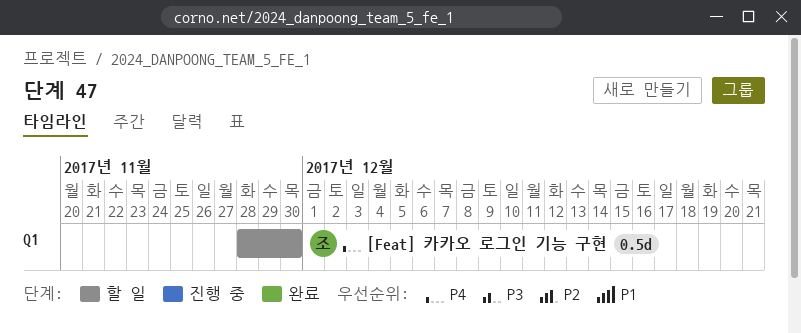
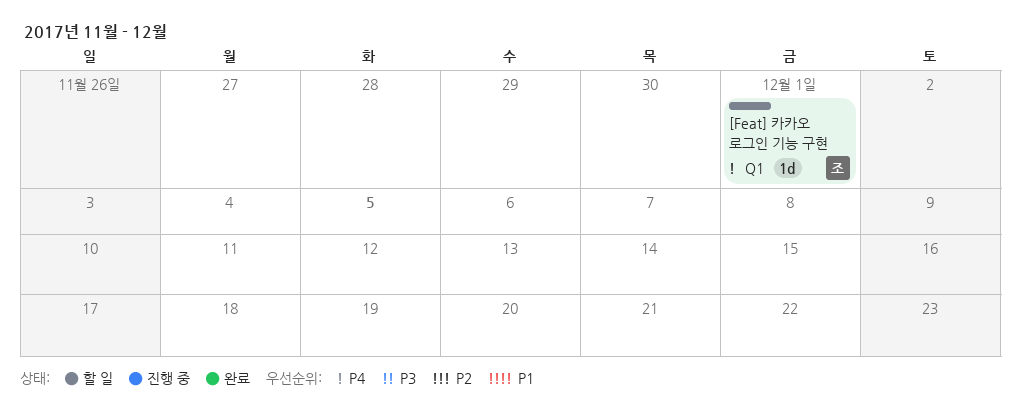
[Feat] 카카오 로그인 기능 구현, estimate: 0.5d -> 1d
[Feat] 카카오 로그인 기능 구현, due: Nov 30 -> Dec 1

